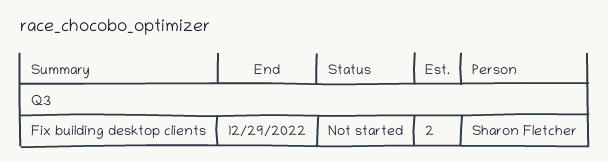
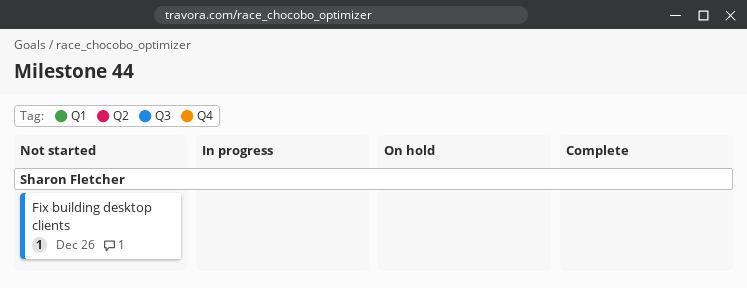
Fix building desktop clients, estimate: 2 -> 1
Fix building desktop clients, due: Dec 29 -> Dec 26

